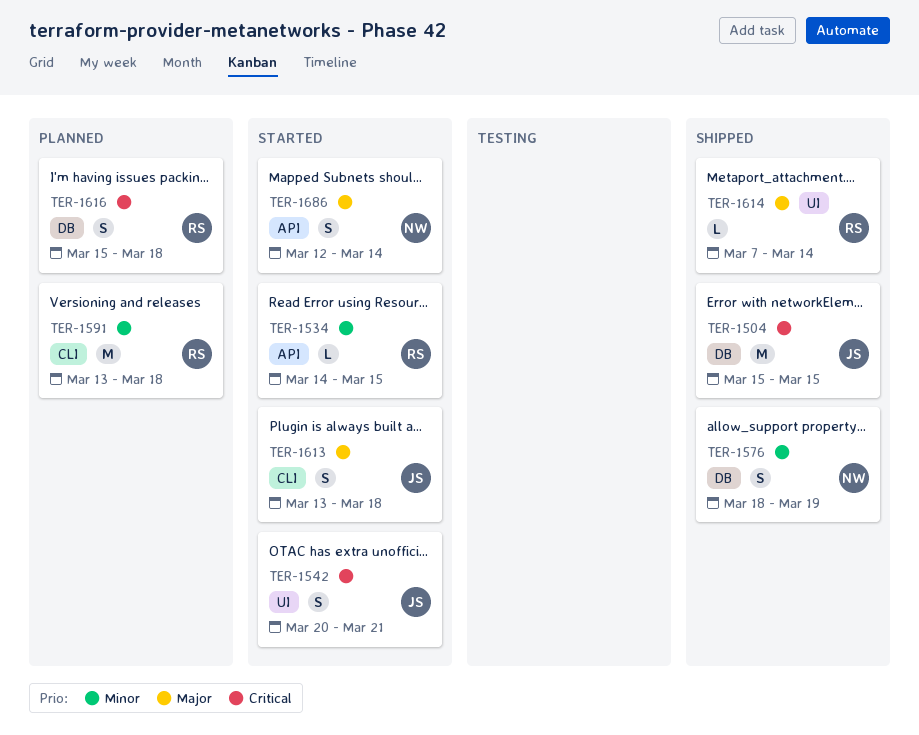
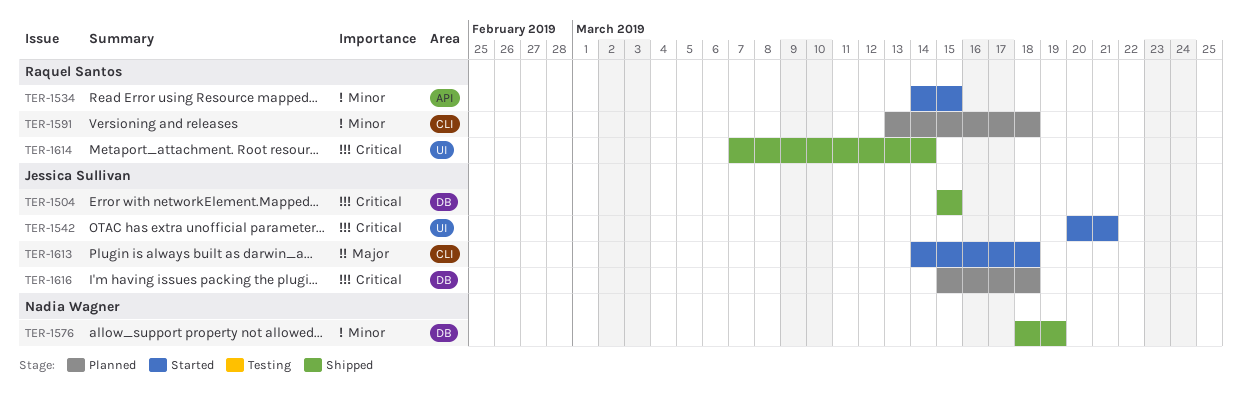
TER-1613, start: Mar 13 -> Mar 14
TER-1614, priority: Major -> Critical
TER-1616, owner: Raquel Santos -> Jessica Sullivan
TER-1686: present -> none

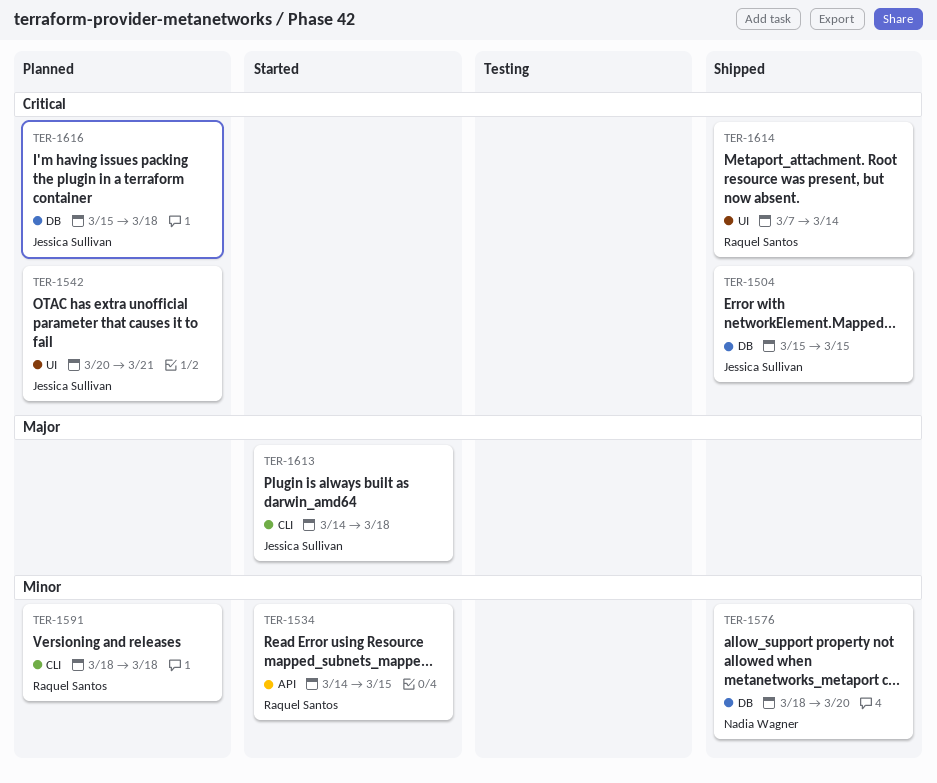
TER-1542, status: Started -> Planned
TER-1576, due: Mar 19 -> Mar 20
TER-1591, start: Mar 13 -> Mar 18

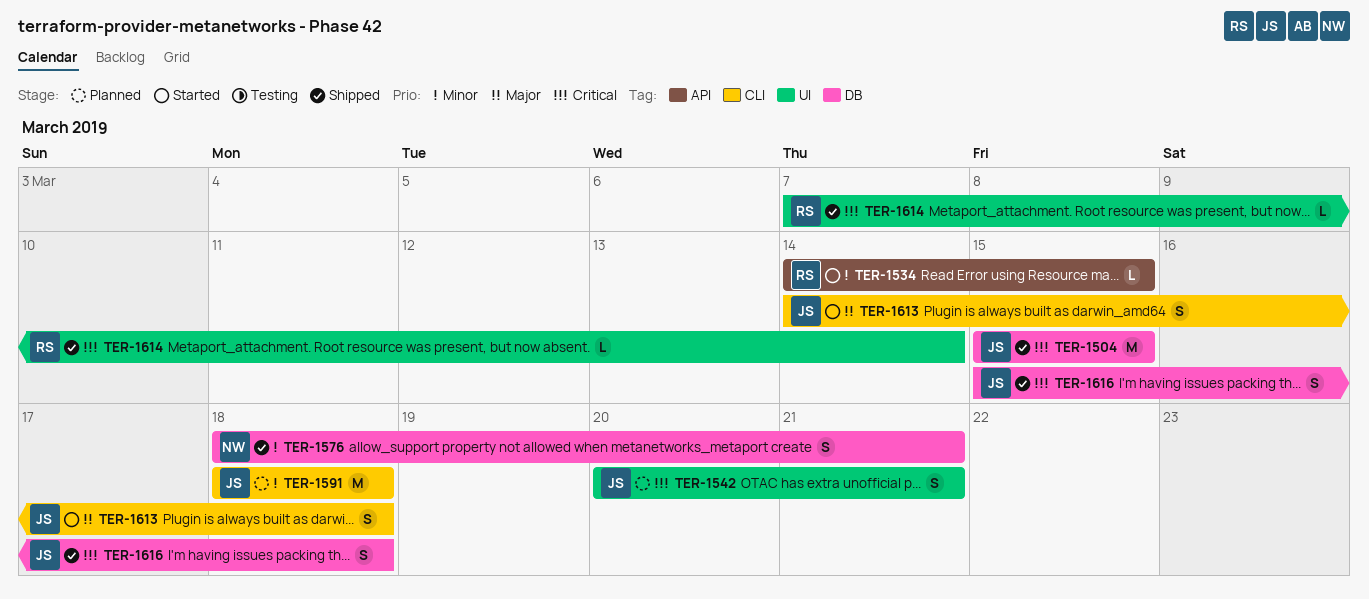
TER-1576, due: Mar 20 -> Mar 21
TER-1591, owner: Raquel Santos -> Jessica Sullivan
TER-1616, status: Planned -> Shipped

